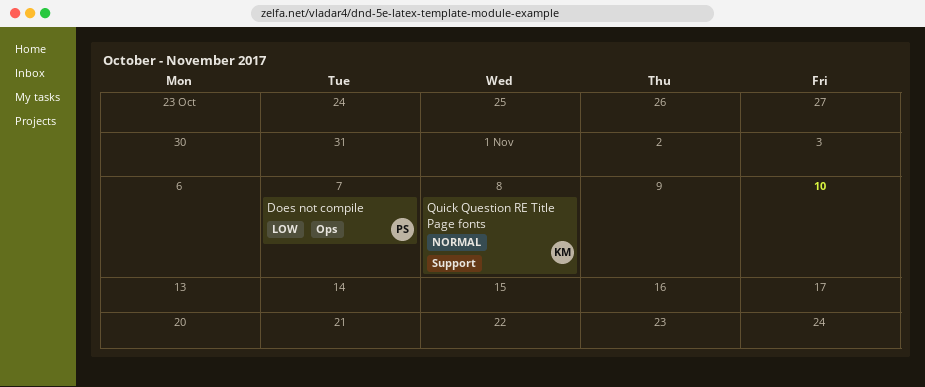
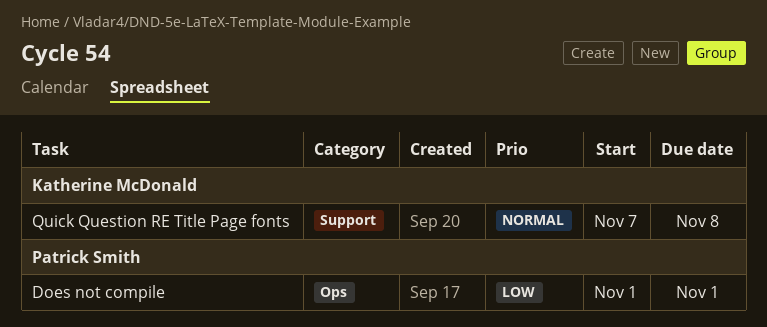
Does not compile, due: Nov 7 -> Nov 1

